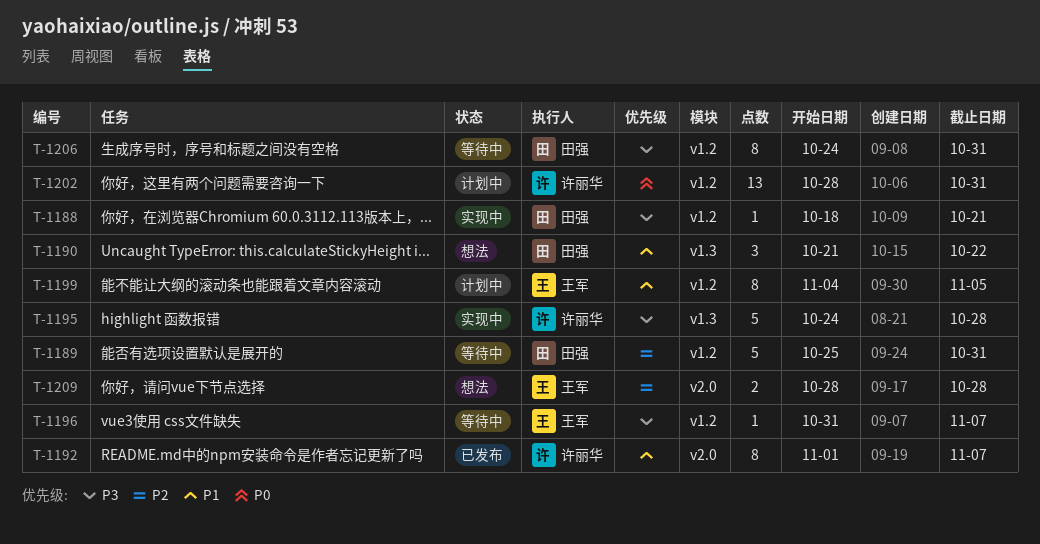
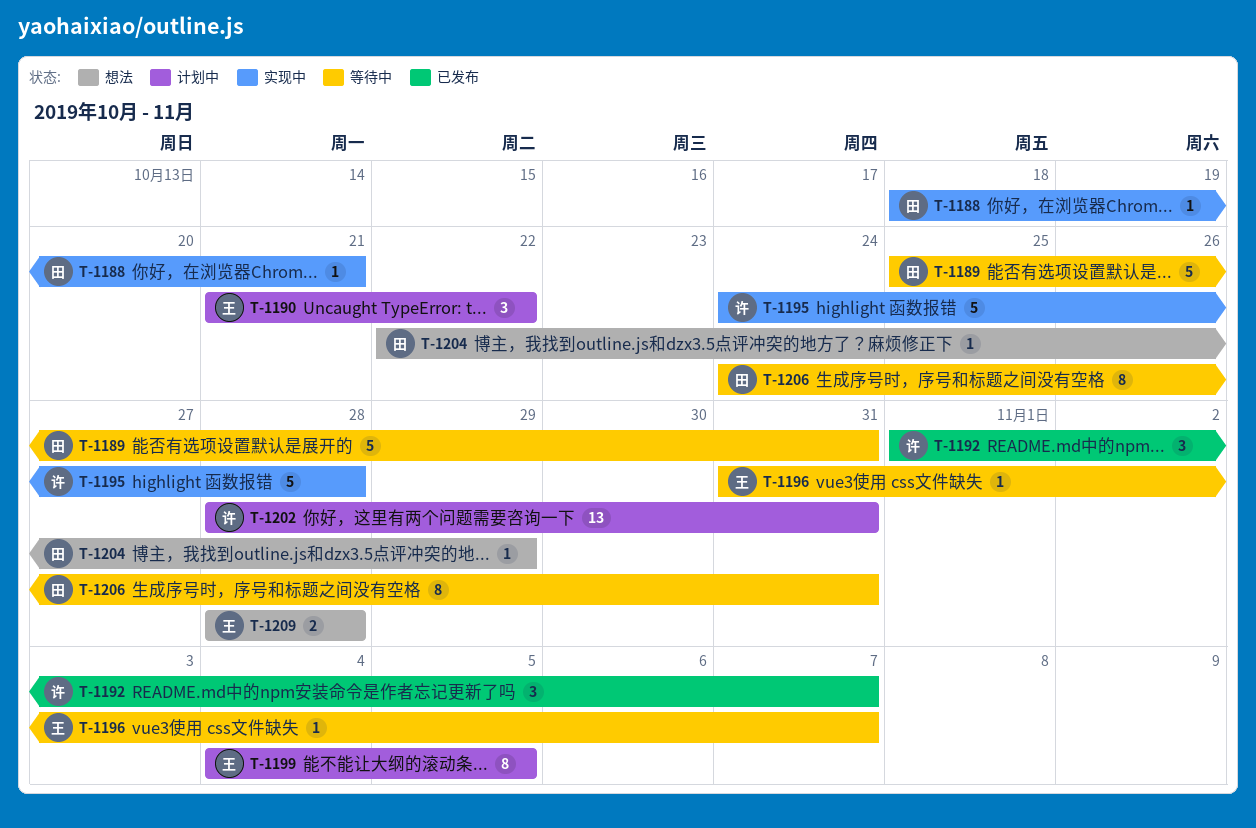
T-1190, status: 想法 -> 计划中
T-1190, owner: 田强 -> 王军
T-1192, estimate: 8 -> 3
T-1204: none -> present

